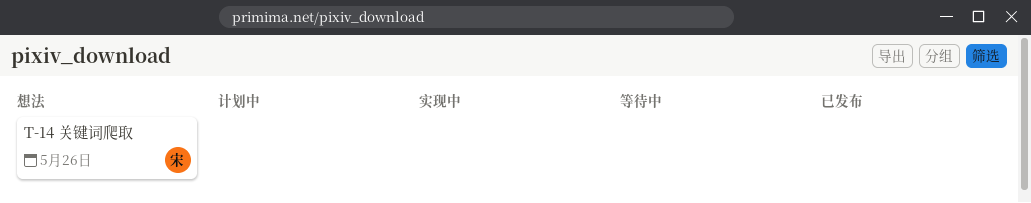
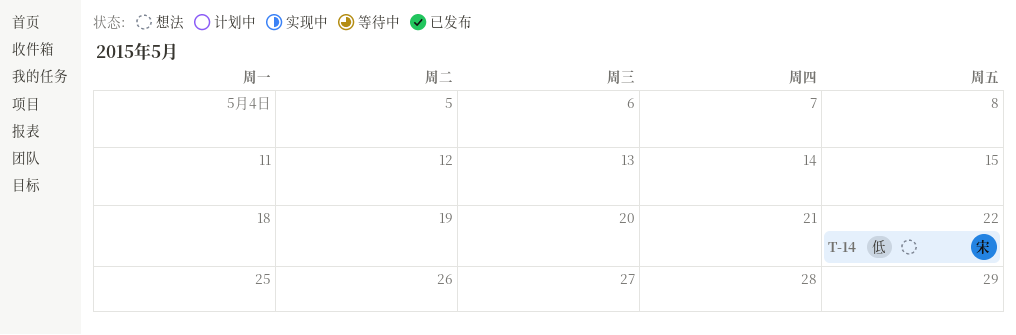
T-14, due: May 26 -> May 22

